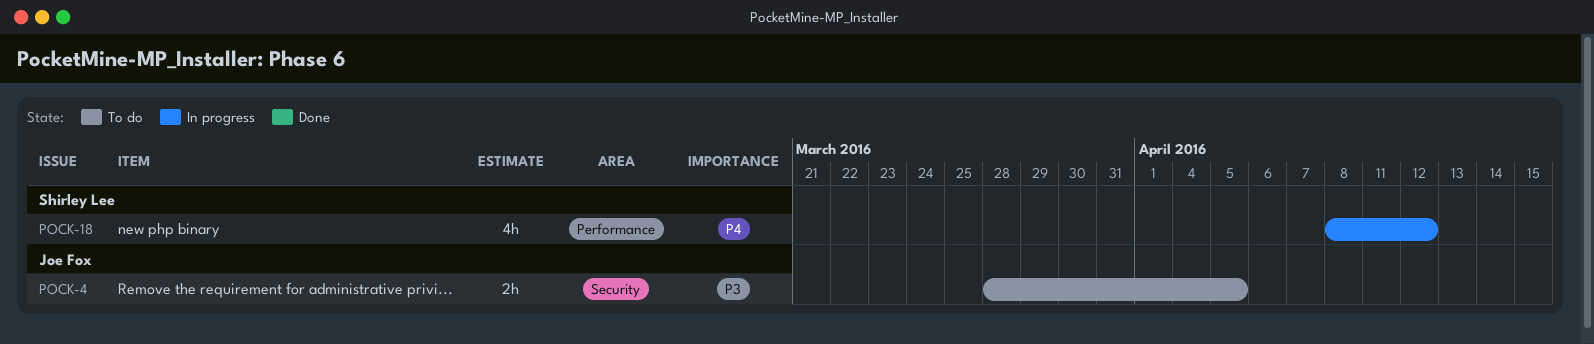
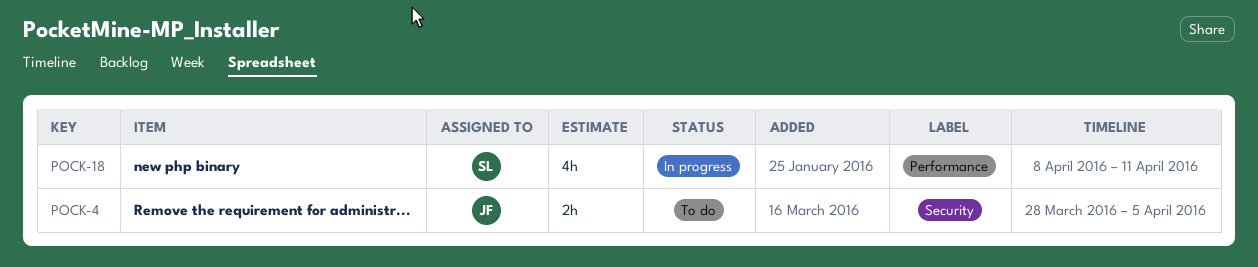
POCK-18, due: Apr 12 -> Apr 11

